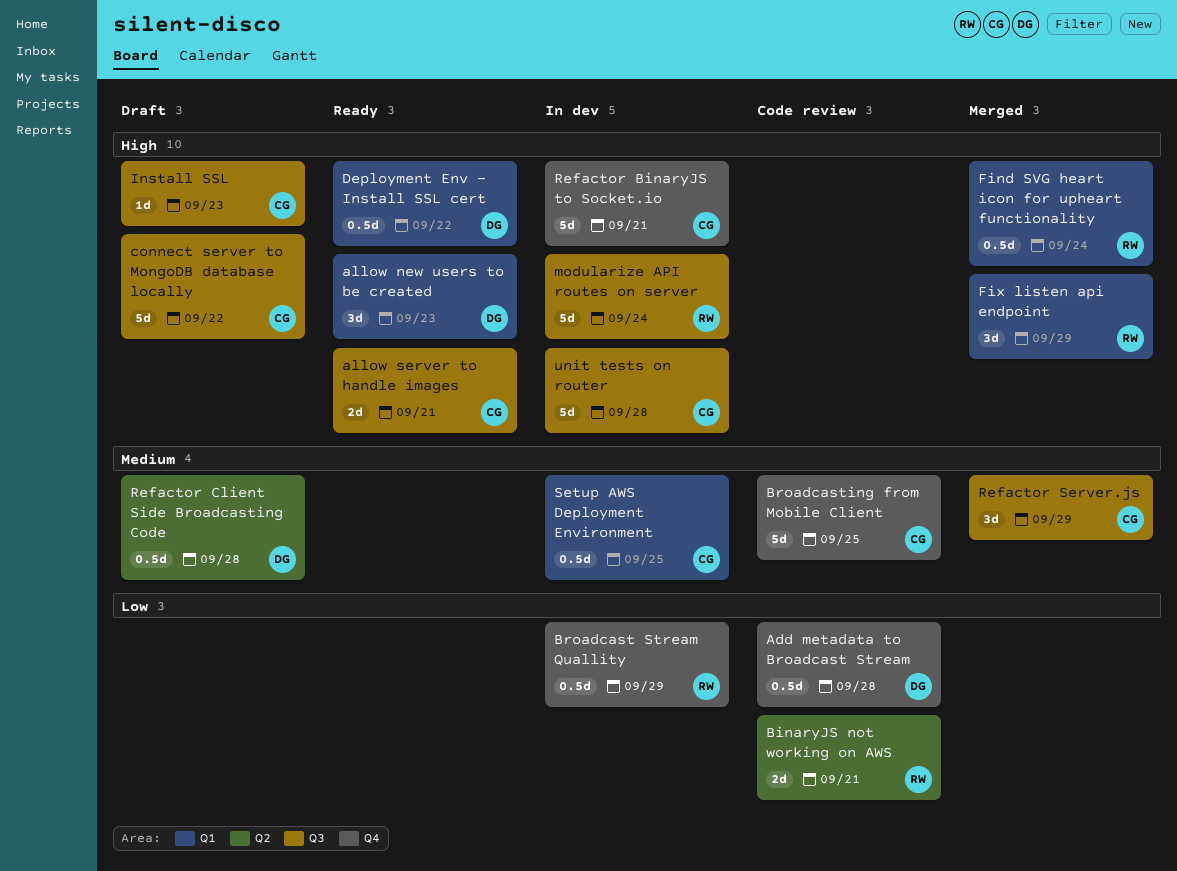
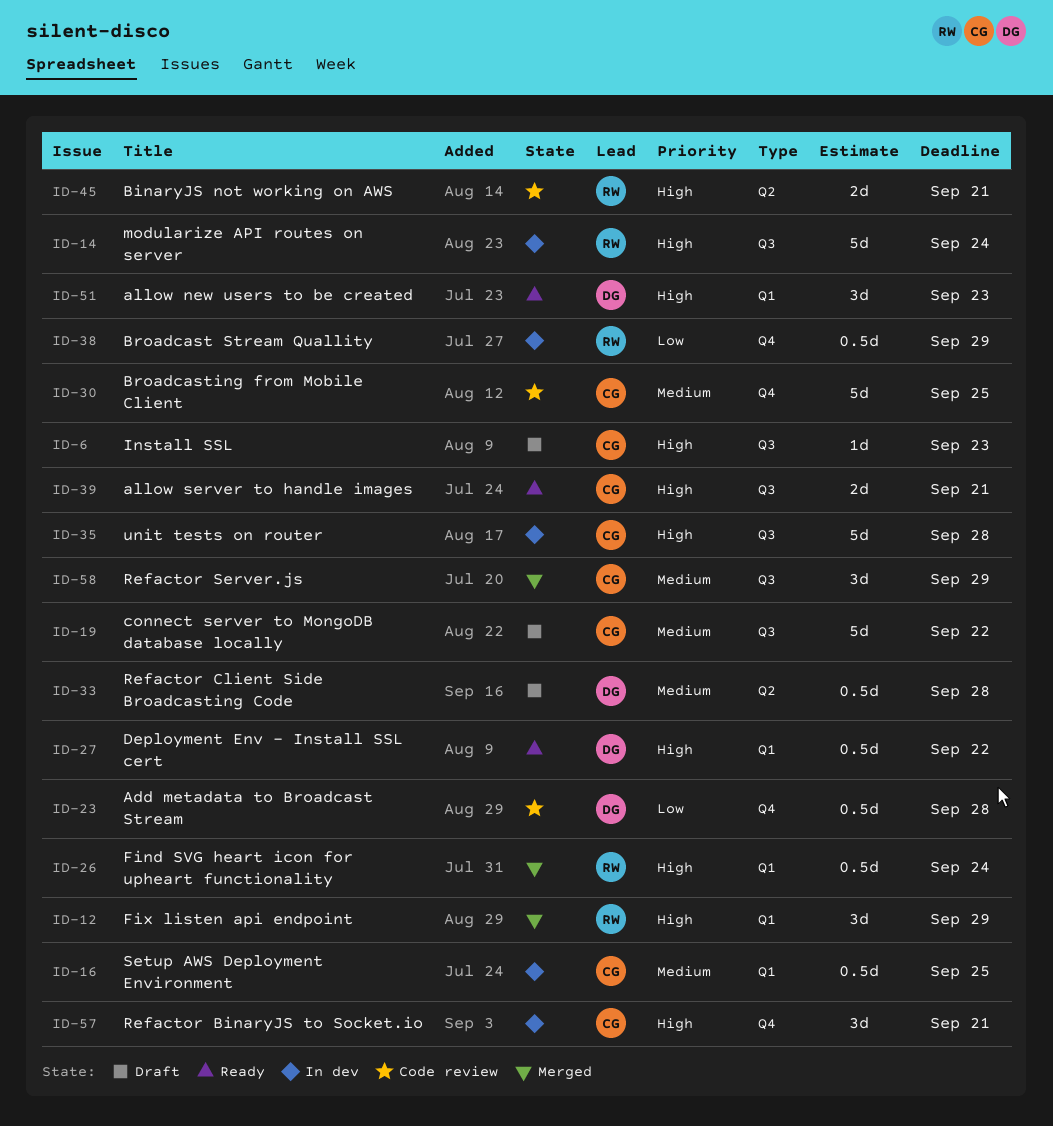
BinaryJS not working on AWS, priority: Low -> High
connect server to MongoDB database locally, priority: High -> Medium
Refactor BinaryJS to Socket.io, estimate: 5d -> 3d

